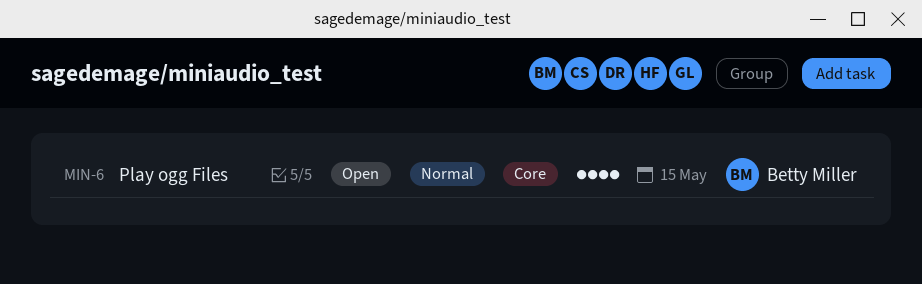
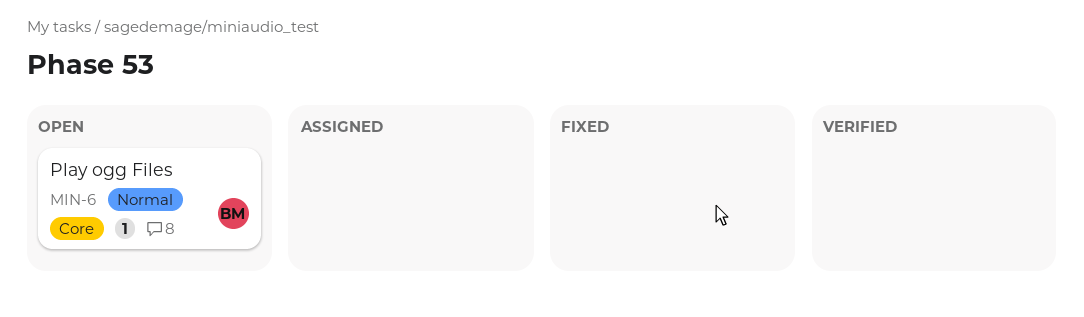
MIN-6, estimate: 4 -> 1

